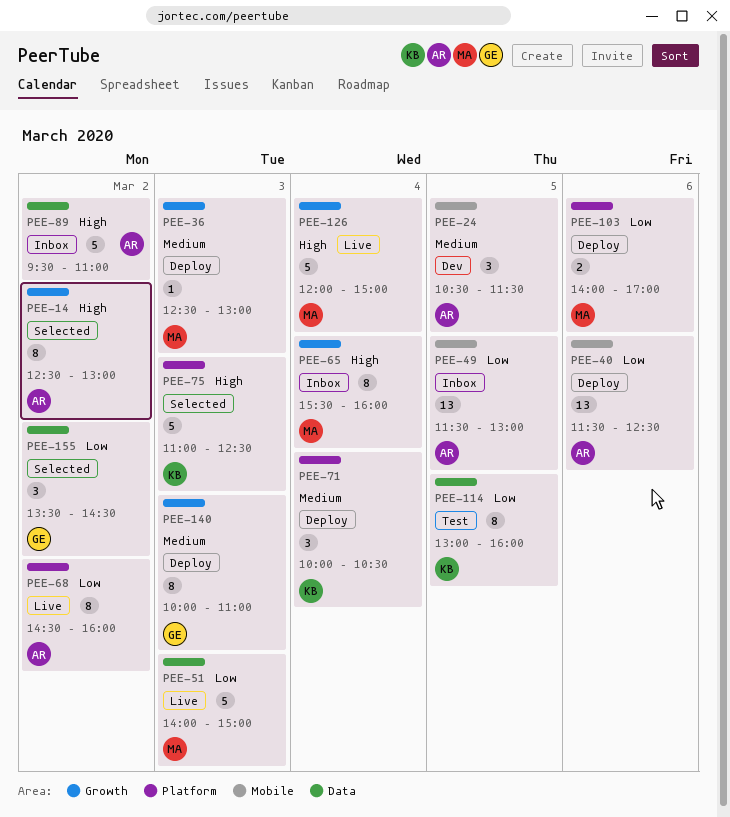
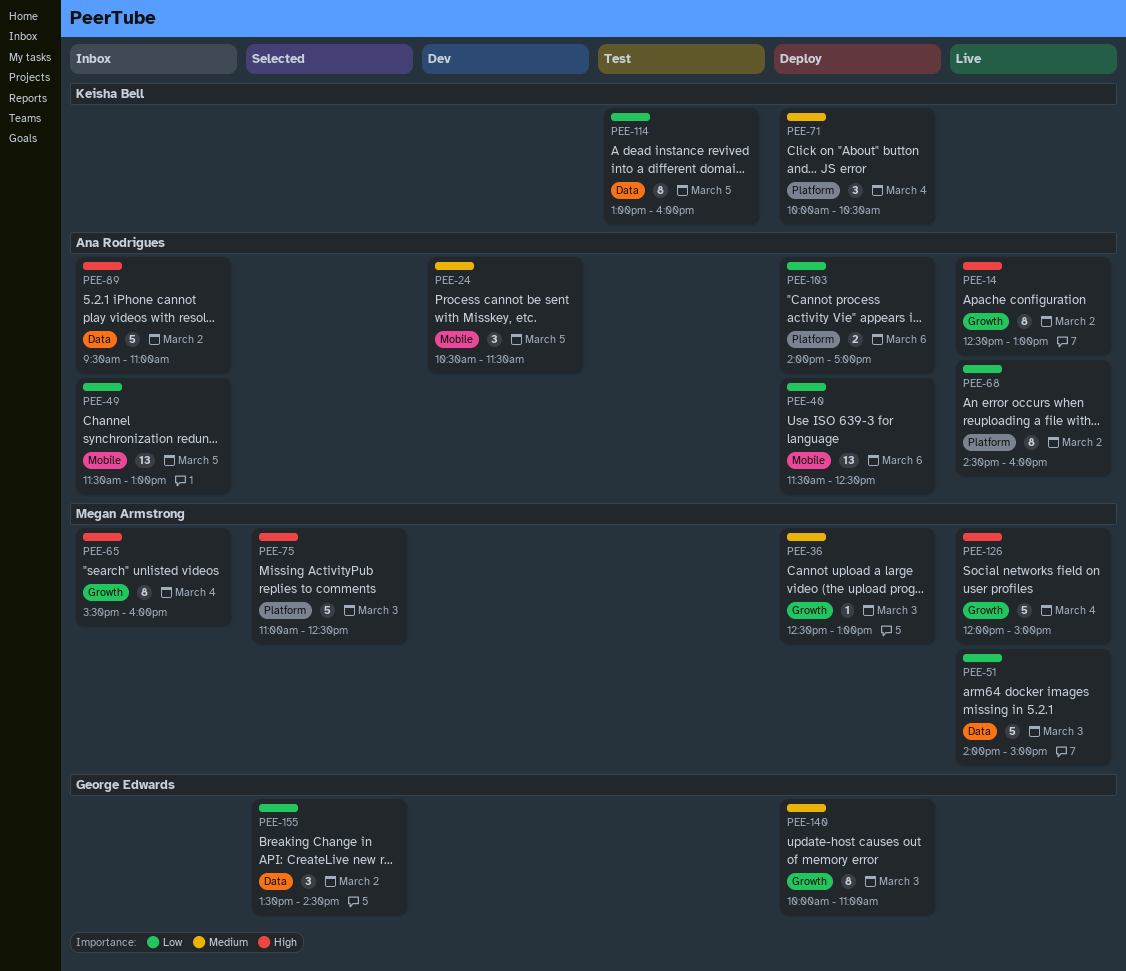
PEE-14, status: Selected -> Live
PEE-75, owner: Keisha Bell -> Megan Armstrong
PEE-103, owner: Megan Armstrong -> Ana Rodrigues

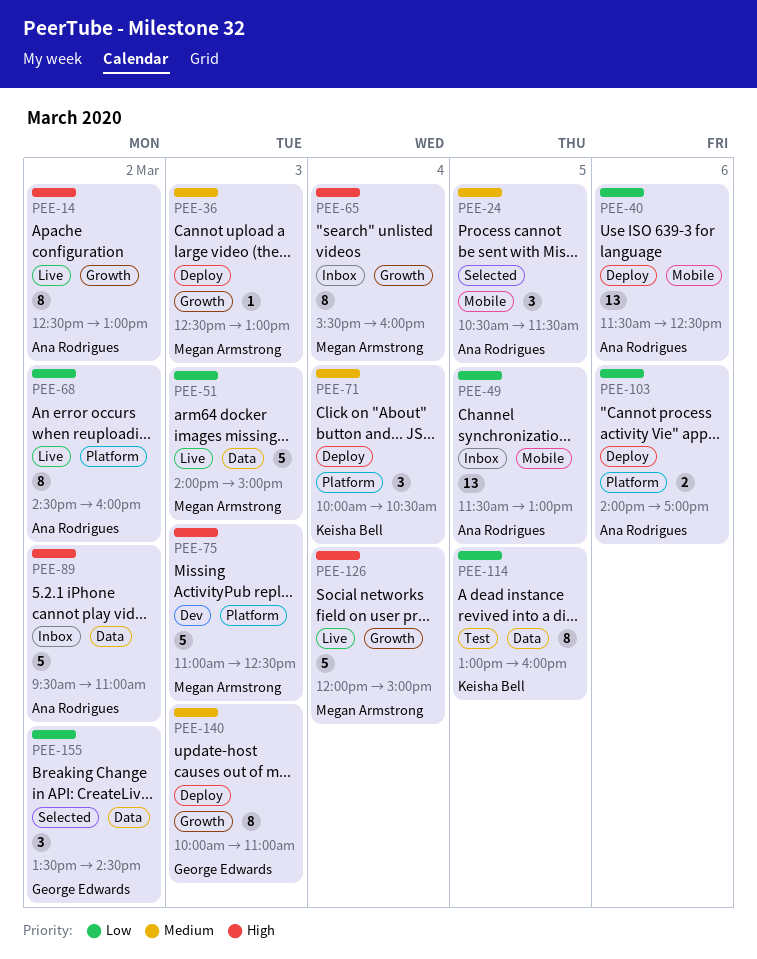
PEE-24, status: Dev -> Selected
PEE-75, status: Selected -> Dev

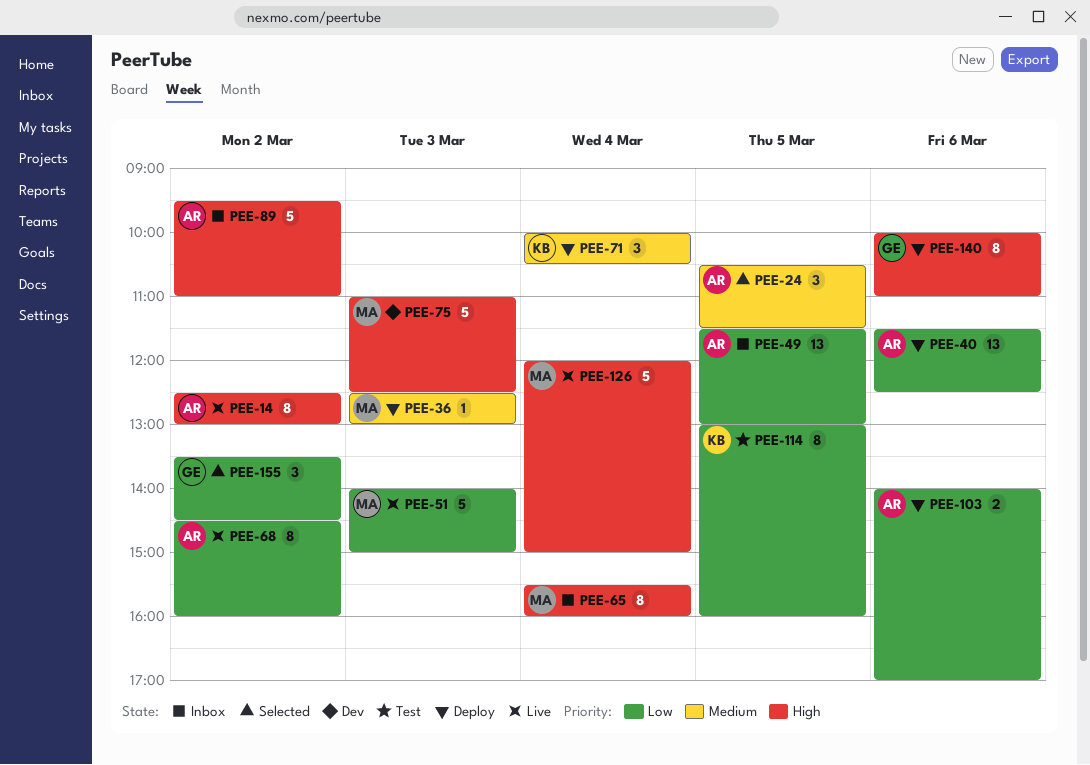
PEE-140, priority: Medium -> High
PEE-140, day: Mar 3 -> Mar 6

